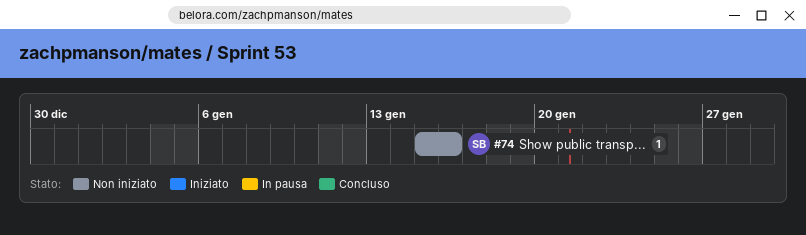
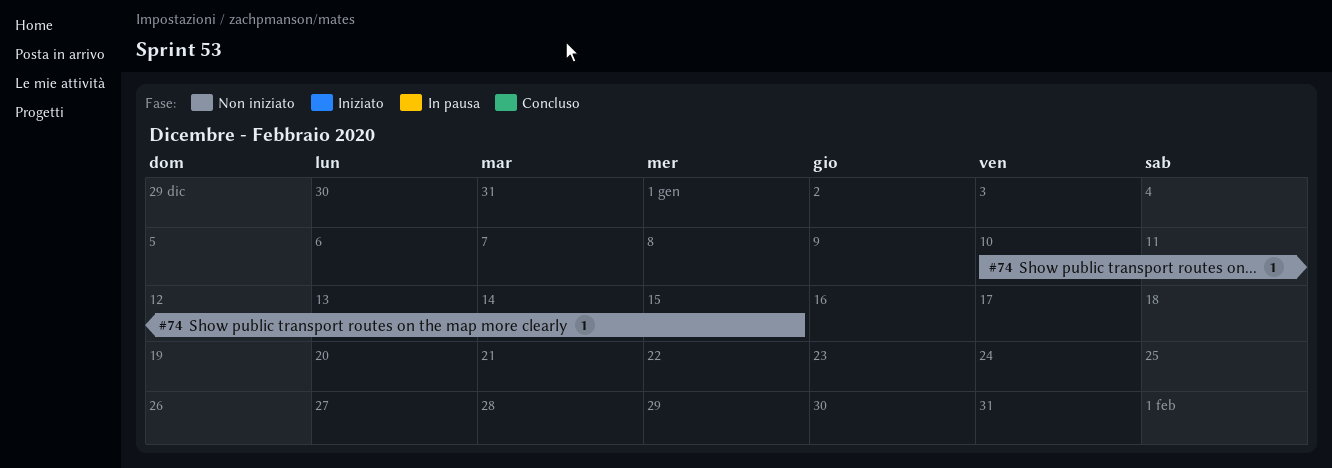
#74, start: Jan 15 -> Jan 10
#74, due: Jan 16 -> Jan 15

